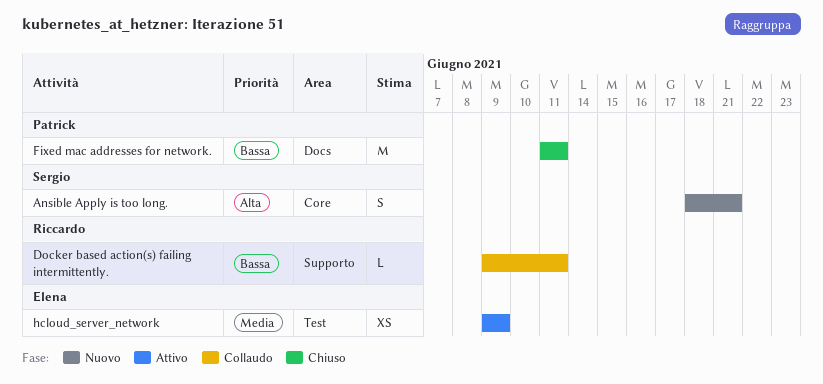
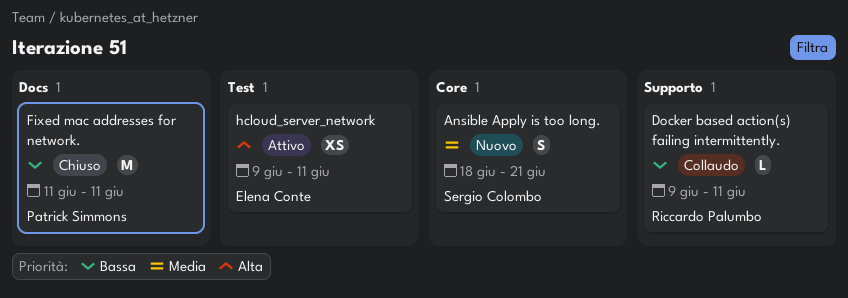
Ansible Apply is too long., priority: Alta -> Media
hcloud_server_network, priority: Media -> Alta
hcloud_server_network, due: Jun 9 -> Jun 11

